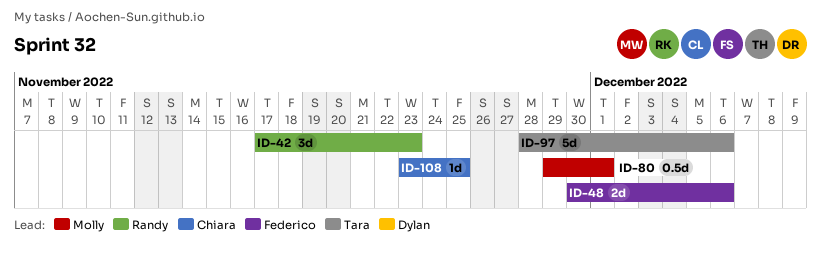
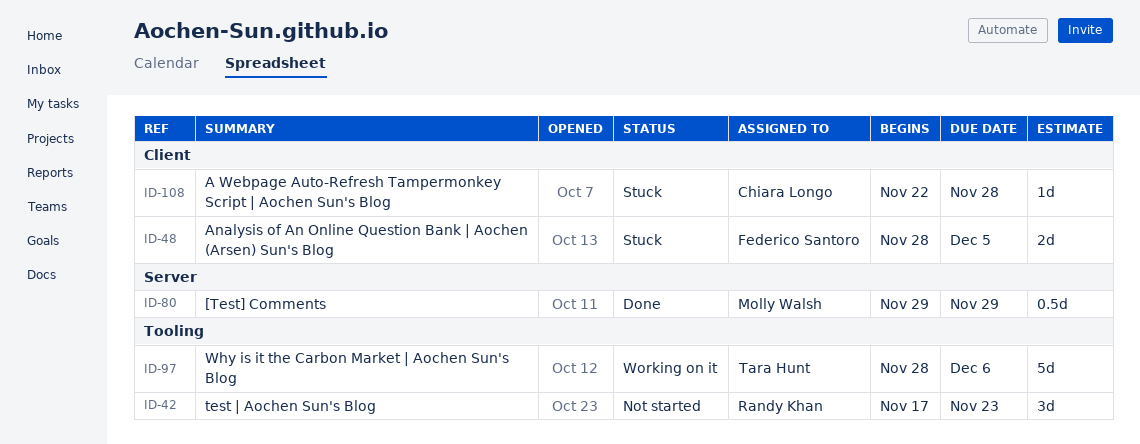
ID-48, start: Nov 30 -> Nov 28
ID-48, due: Dec 6 -> Dec 5
ID-80, due: Dec 1 -> Nov 29
ID-108, start: Nov 23 -> Nov 22
ID-108, due: Nov 25 -> Nov 28

